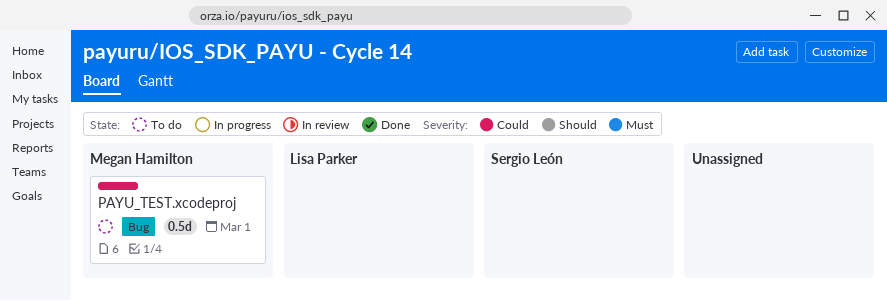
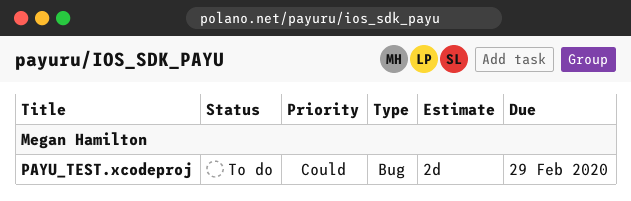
PAYU_TEST.xcodeproj, estimate: 0.5d -> 2d
PAYU_TEST.xcodeproj, due: Mar 1 -> Feb 29

